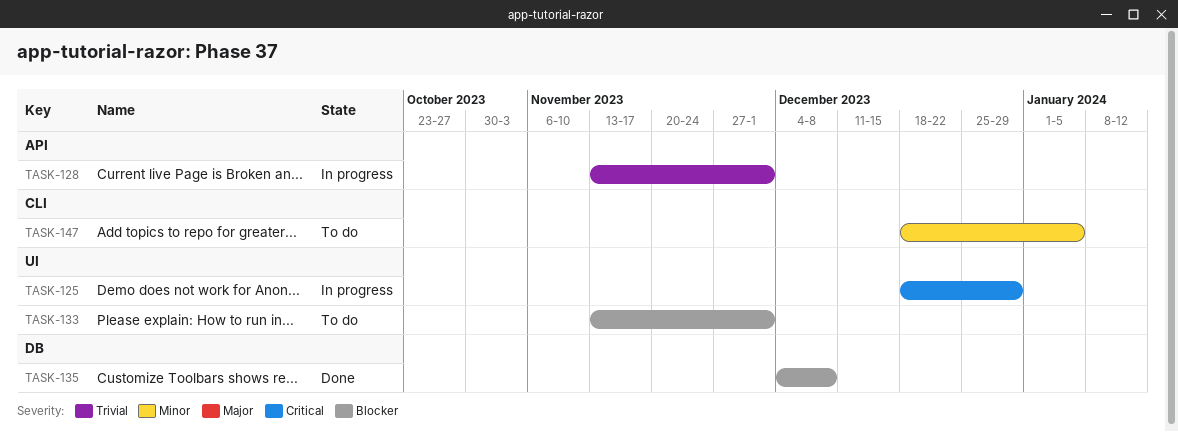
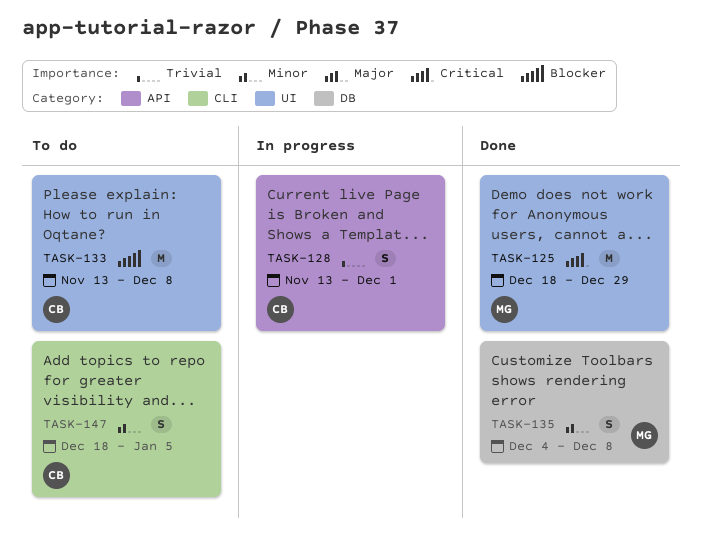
TASK-125, status: In progress -> Done
TASK-133, due: Dec 1 -> Dec 8
TASK-135, priority: Blocker -> Minor

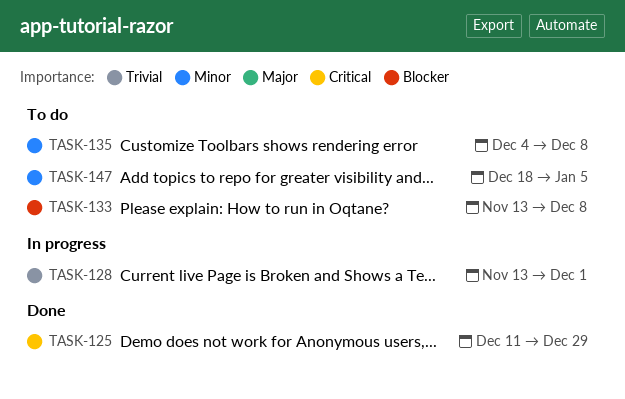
TASK-125, start: Dec 18 -> Dec 11
TASK-135, status: Done -> To do

